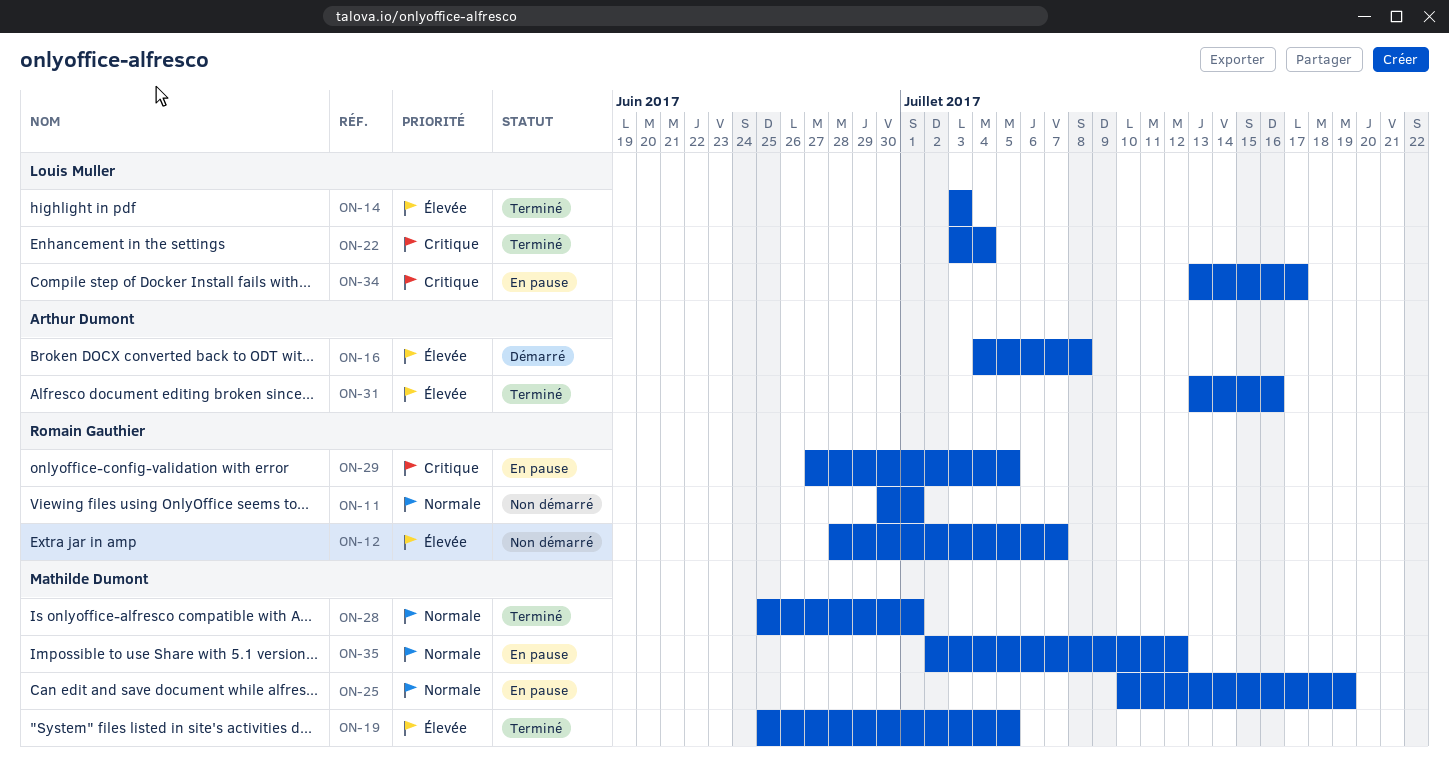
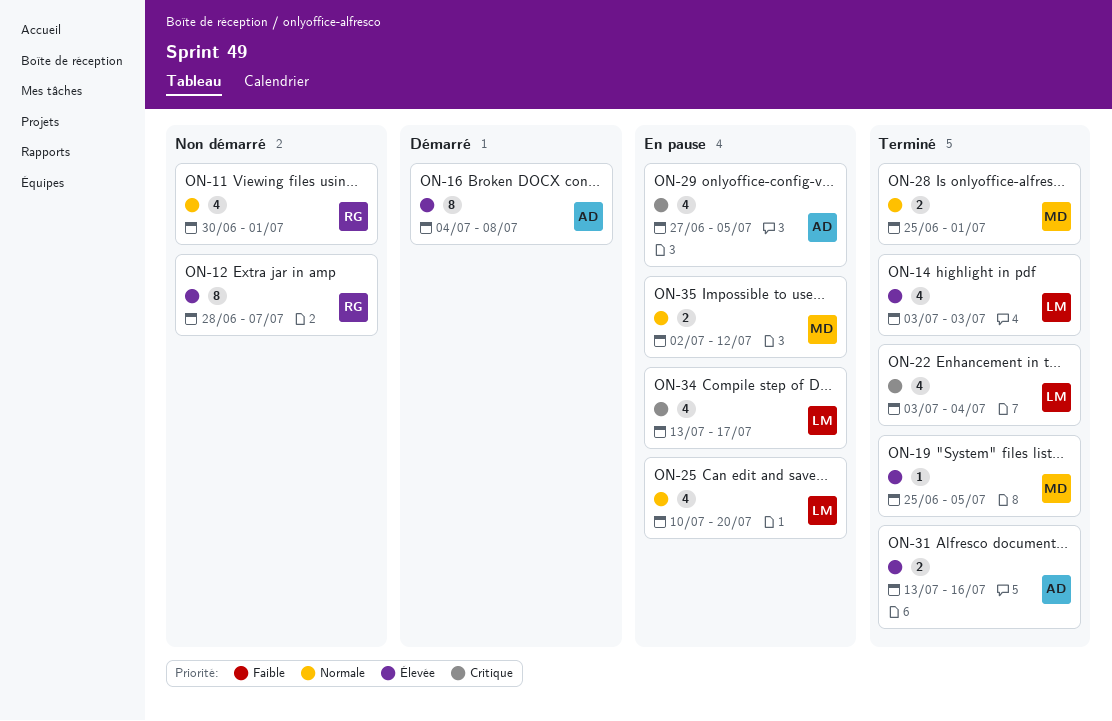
ON-25, owner: Mathilde Dumont -> Louis Muller
ON-25, due: Jul 19 -> Jul 20
ON-29, owner: Romain Gauthier -> Arthur Dumont

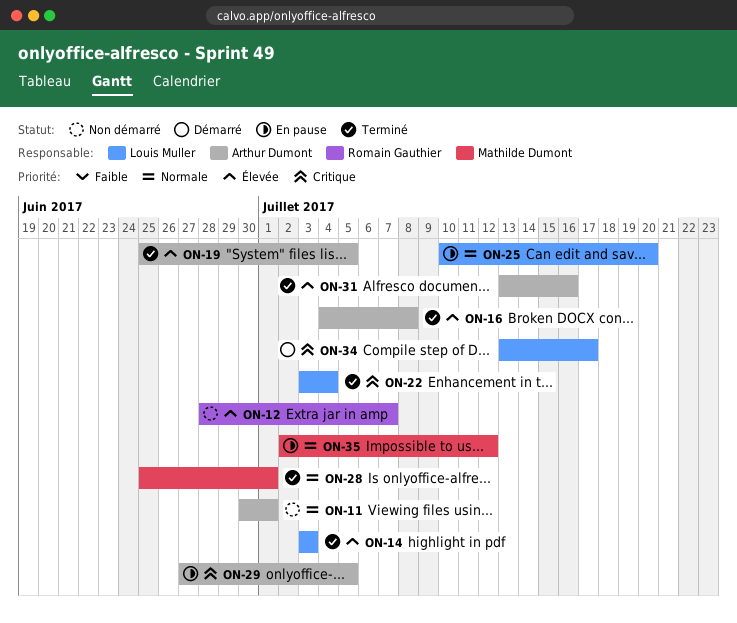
ON-11, owner: Romain Gauthier -> Arthur Dumont
ON-16, status: Démarré -> Terminé
ON-19, owner: Mathilde Dumont -> Arthur Dumont
ON-34, status: En pause -> Démarré

